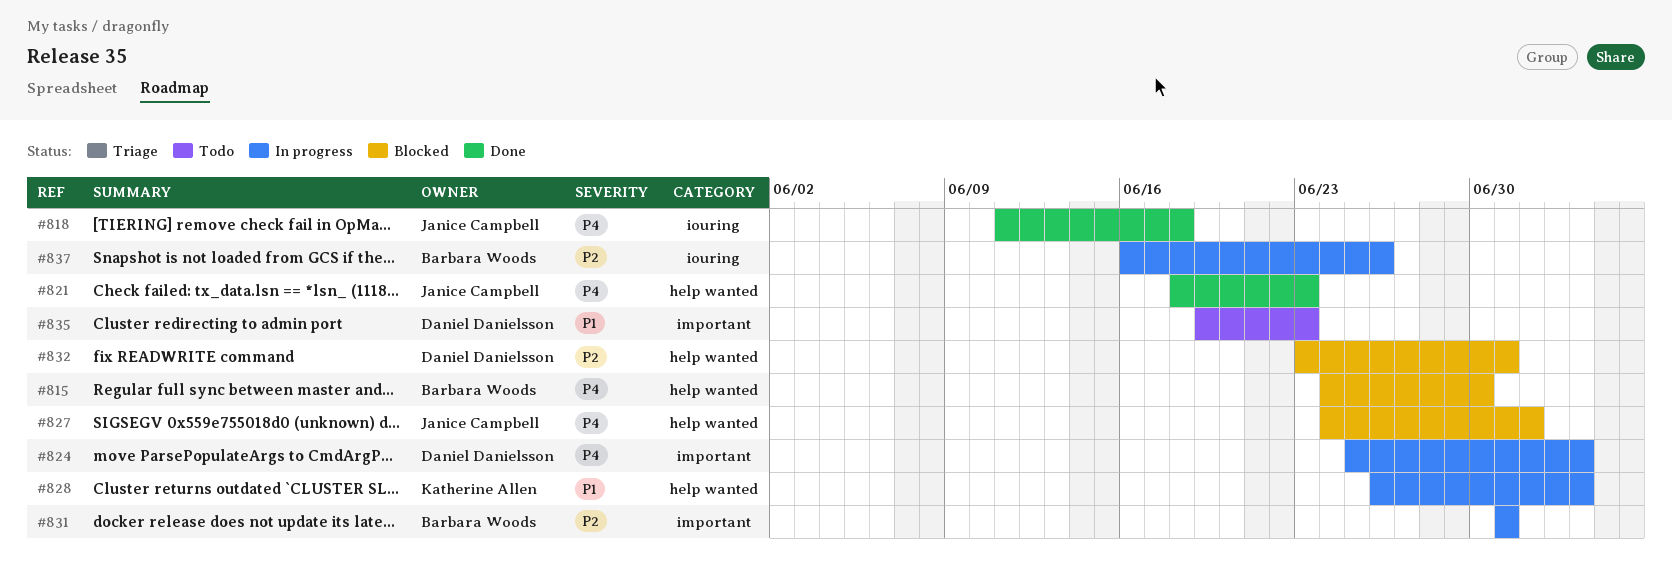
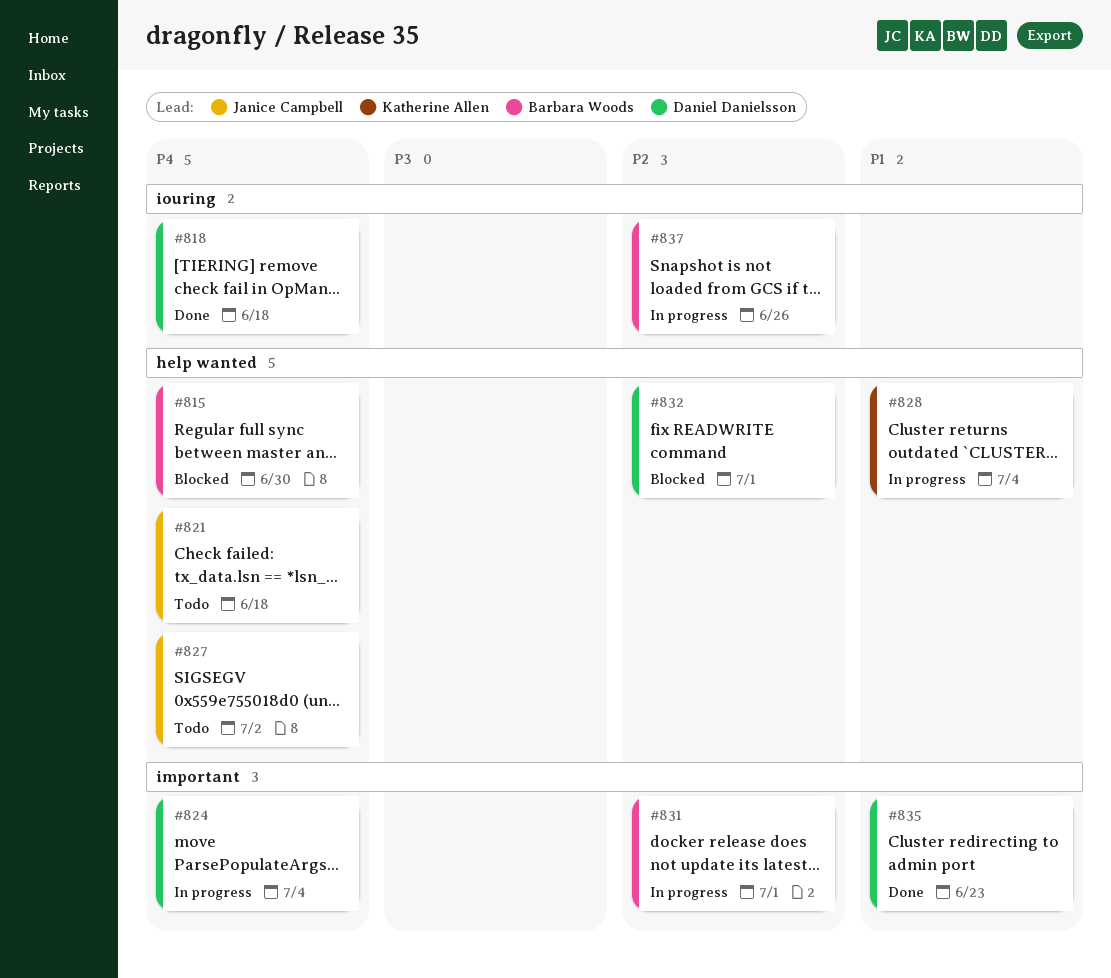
#818, owner: Janice Campbell -> Daniel Danielsson
#821, status: Done -> Todo
#821, due: Jun 23 -> Jun 18
#827, status: Blocked -> Todo
#835, status: Todo -> Done

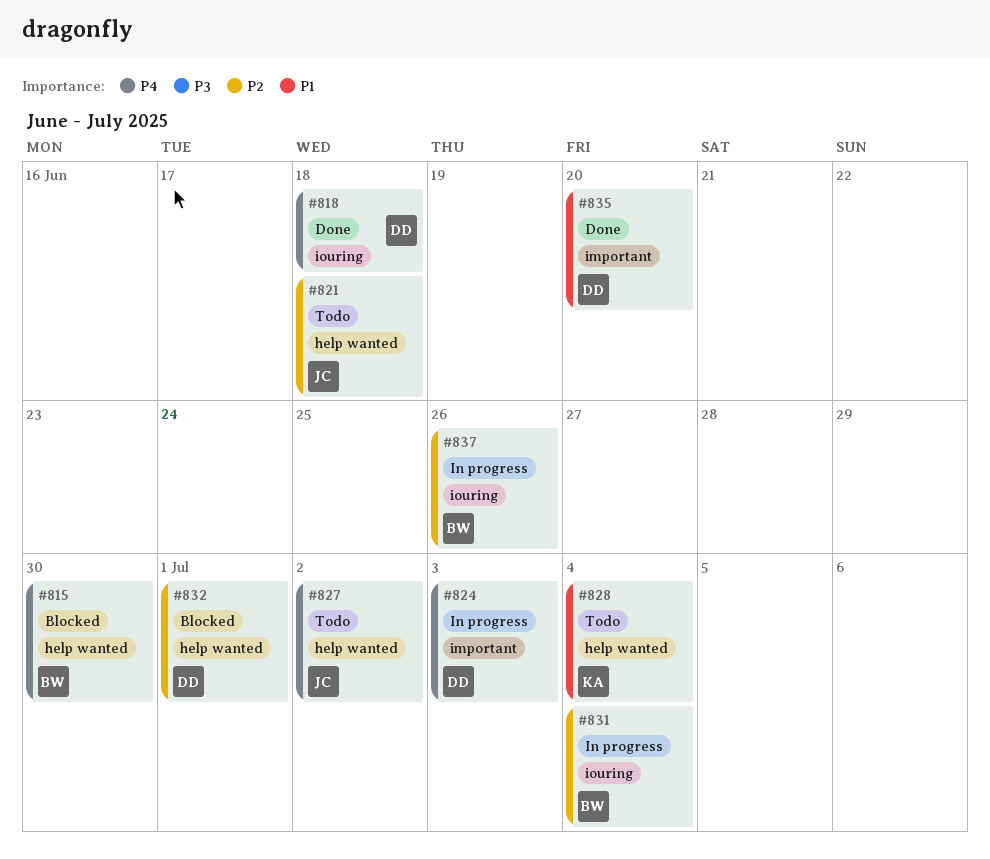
#821, priority: P4 -> P2
#824, due: Jul 4 -> Jul 3
#828, status: In progress -> Todo
#831, label: important -> iouring
#831, due: Jul 1 -> Jul 4
#835, due: Jun 23 -> Jun 20

